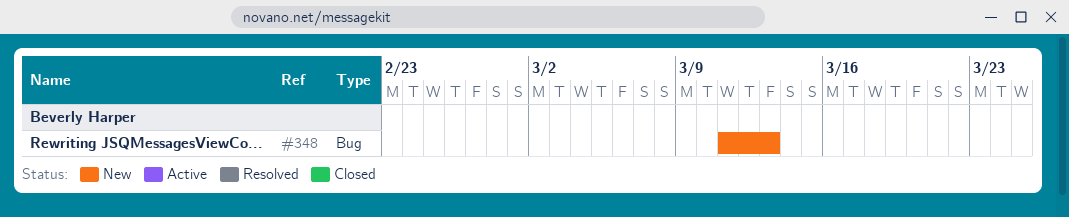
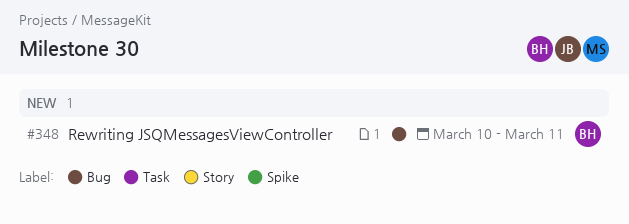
#348, start: Mar 11 -> Mar 10
#348, due: Mar 13 -> Mar 11

